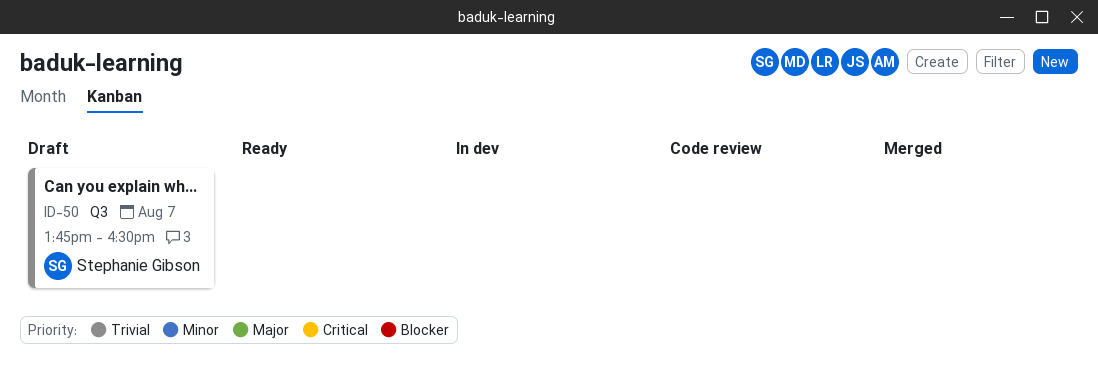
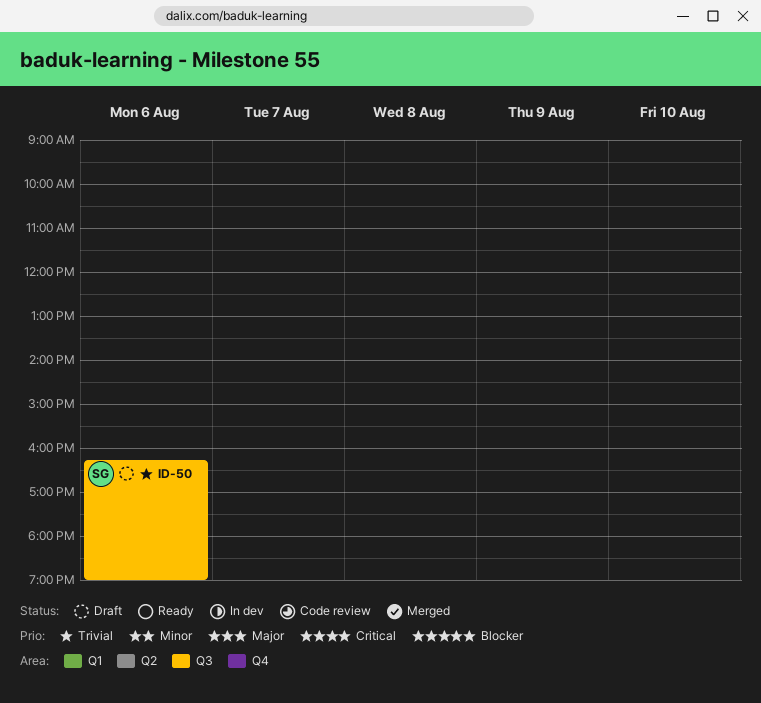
ID-50, day: Aug 7 -> Aug 6
ID-50, begins: 13:45 -> 16:15
ID-50, ends: 16:30 -> 19:00

